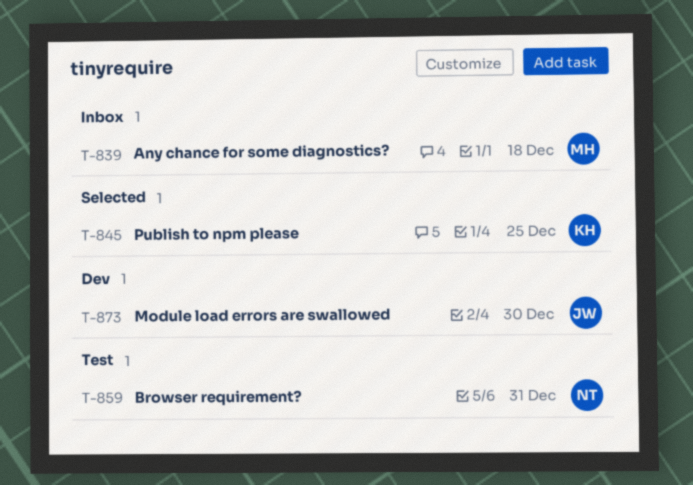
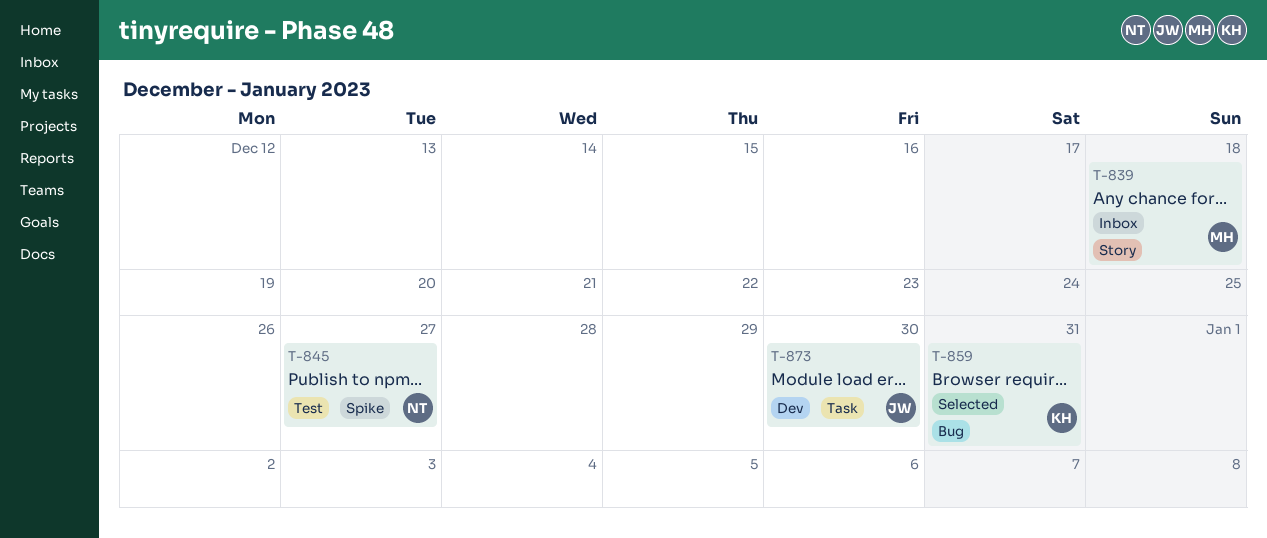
T-845, status: Selected -> Test
T-845, owner: KH -> NT
T-845, due: Dec 25 -> Dec 27
T-859, status: Test -> Selected
T-859, owner: NT -> KH

